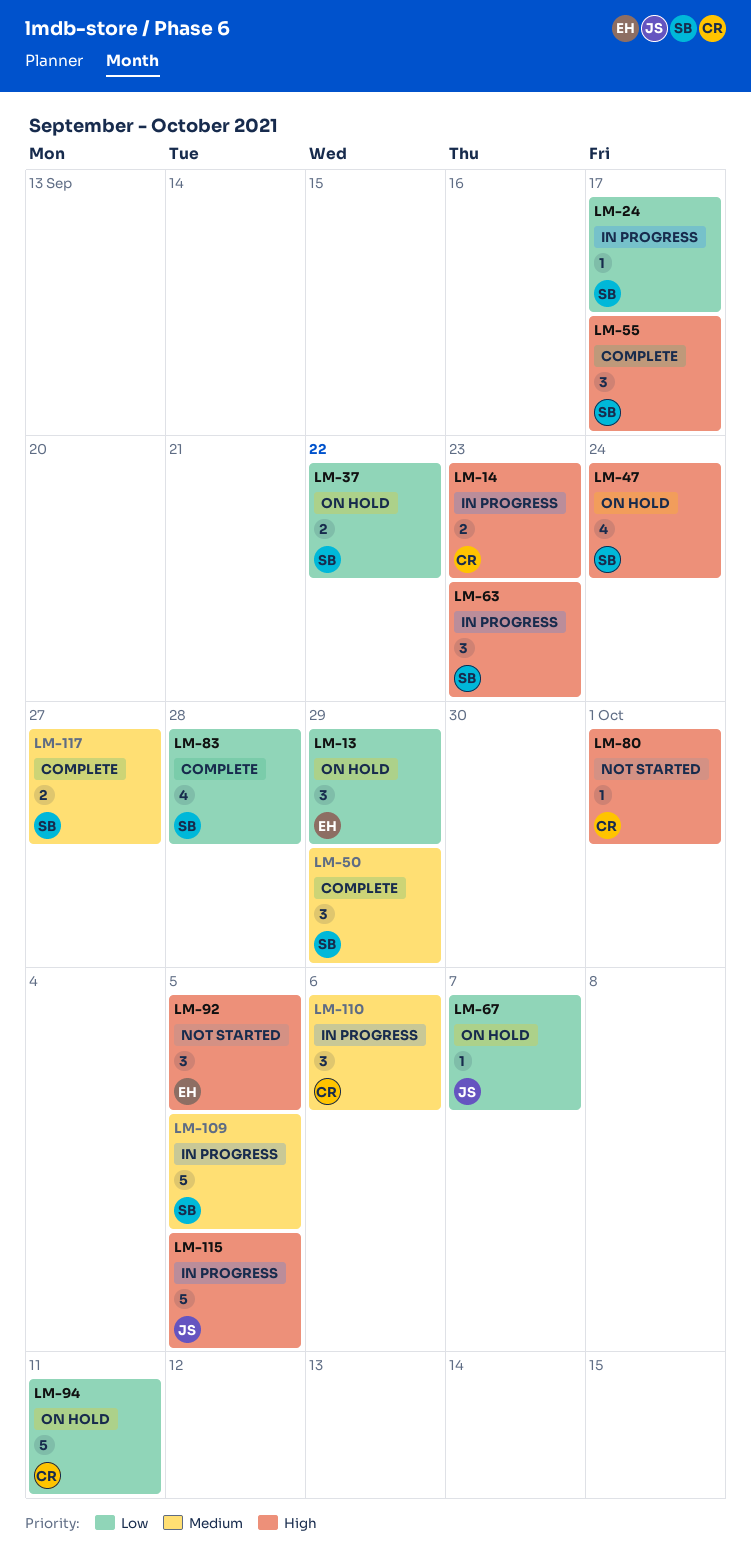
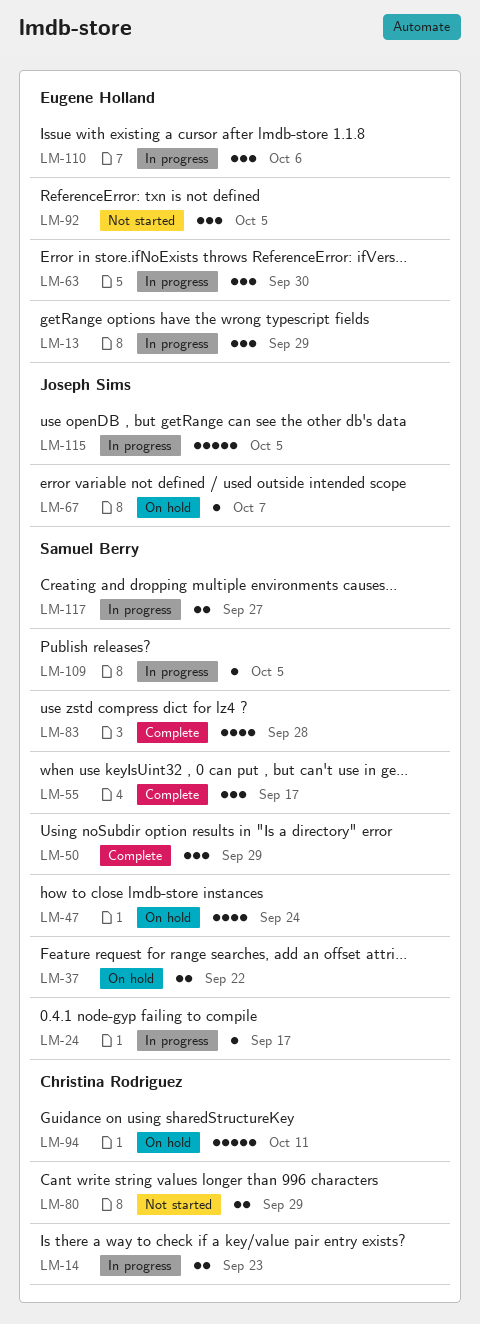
LM-13, status: On hold -> In progress
LM-63, owner: Samuel Berry -> Eugene Holland
LM-63, due: Sep 23 -> Sep 30
LM-80, estimate: 1 -> 2
LM-80, due: Oct 1 -> Sep 29
LM-109, estimate: 5 -> 1
LM-110, owner: Christina Rodriguez -> Eugene Holland
LM-117, status: Complete -> In progress

